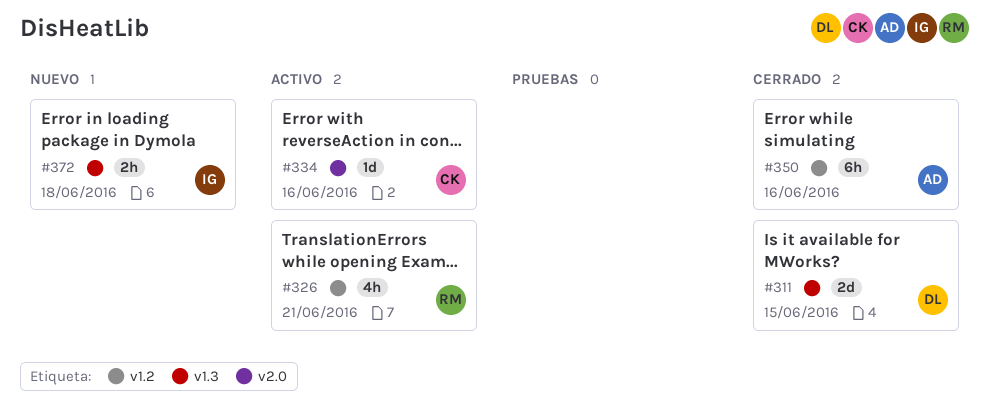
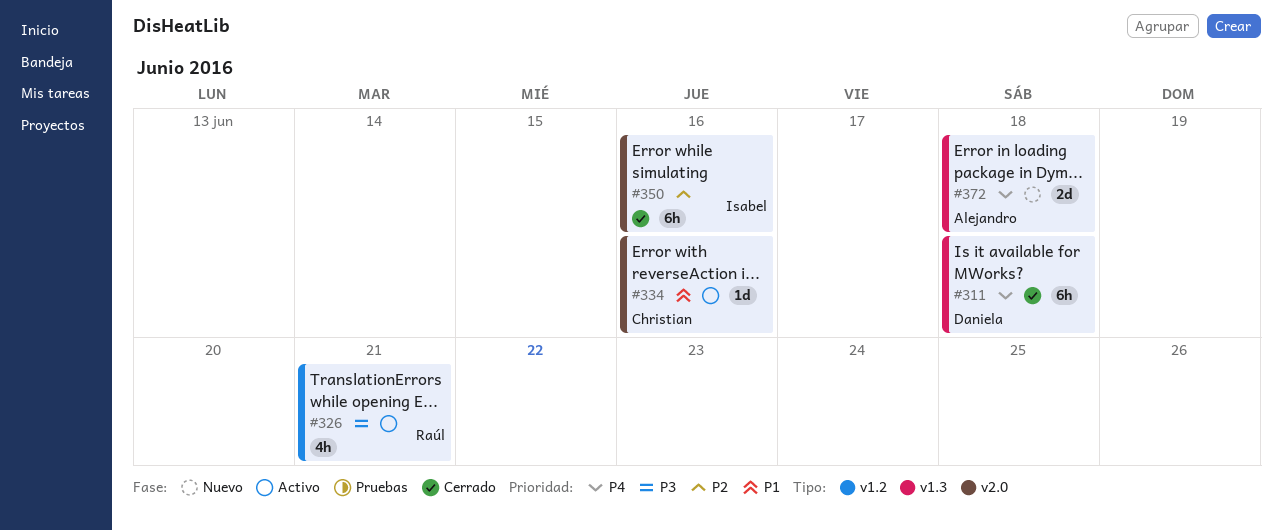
#311, estimate: 2d -> 6h
#311, due: Jun 15 -> Jun 18
#350, owner: Alejandro -> Isabel
#350, label: v1.2 -> v2.0
#372, owner: Isabel -> Alejandro
#372, estimate: 2h -> 2d

